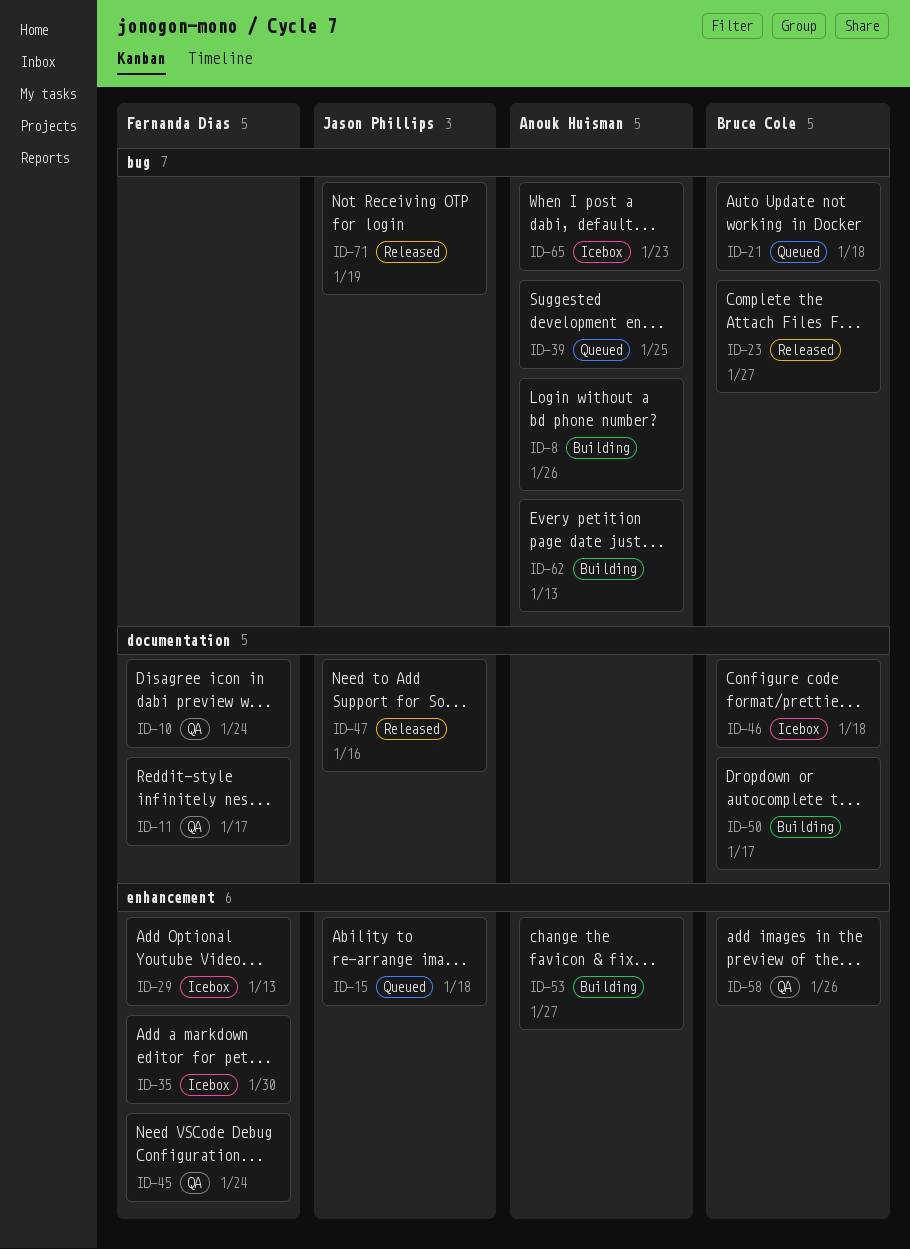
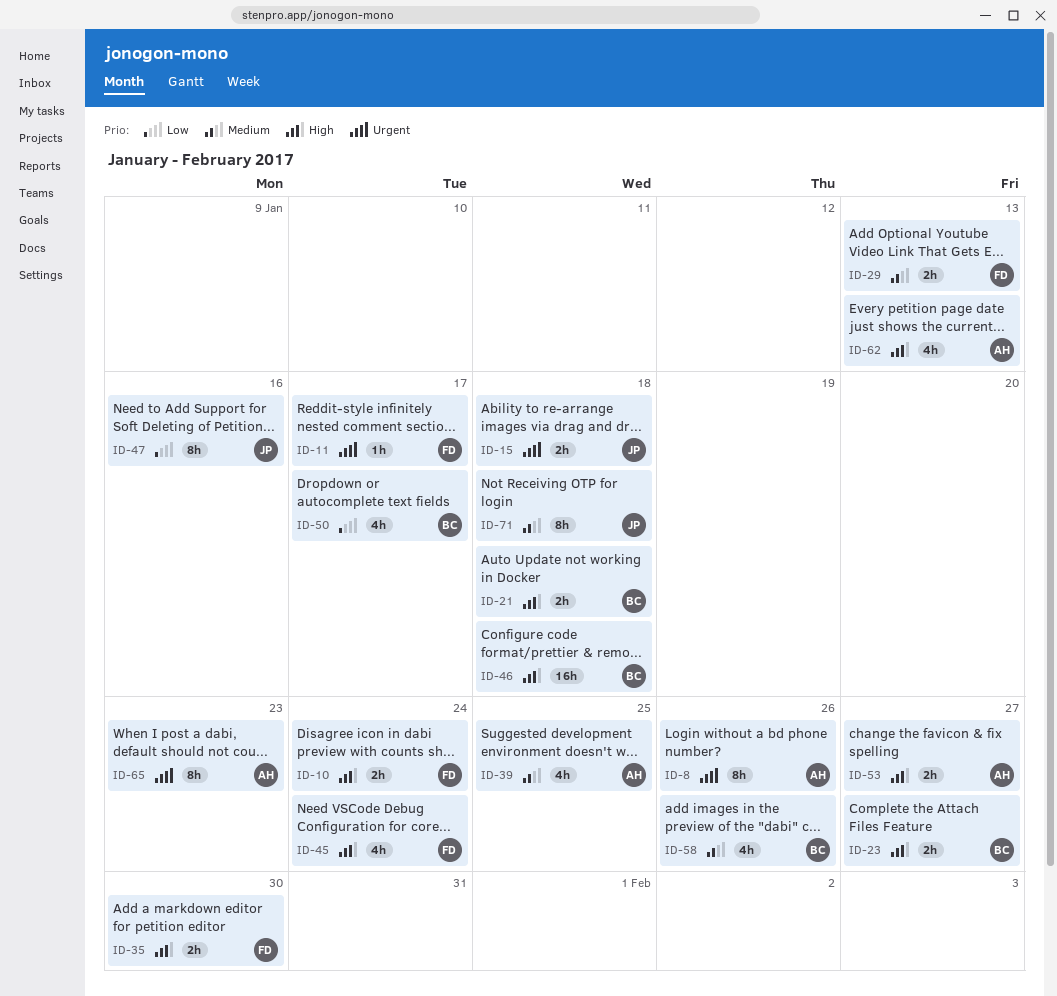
ID-71, due: Jan 19 -> Jan 18

